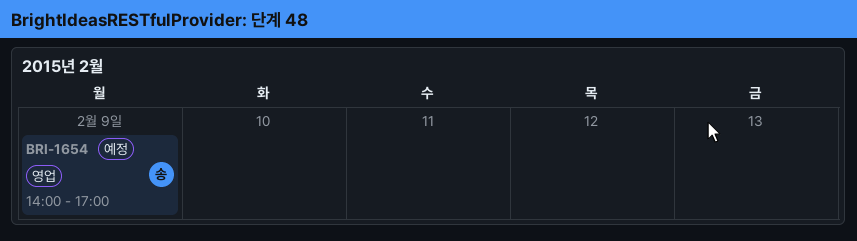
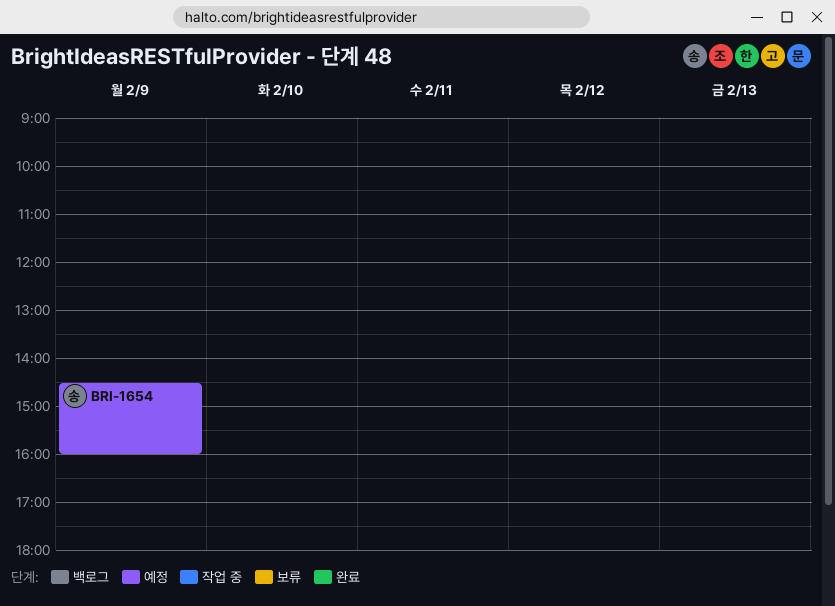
BRI-1654, begins: 14:00 -> 14:30
BRI-1654, ends: 17:00 -> 16:00

